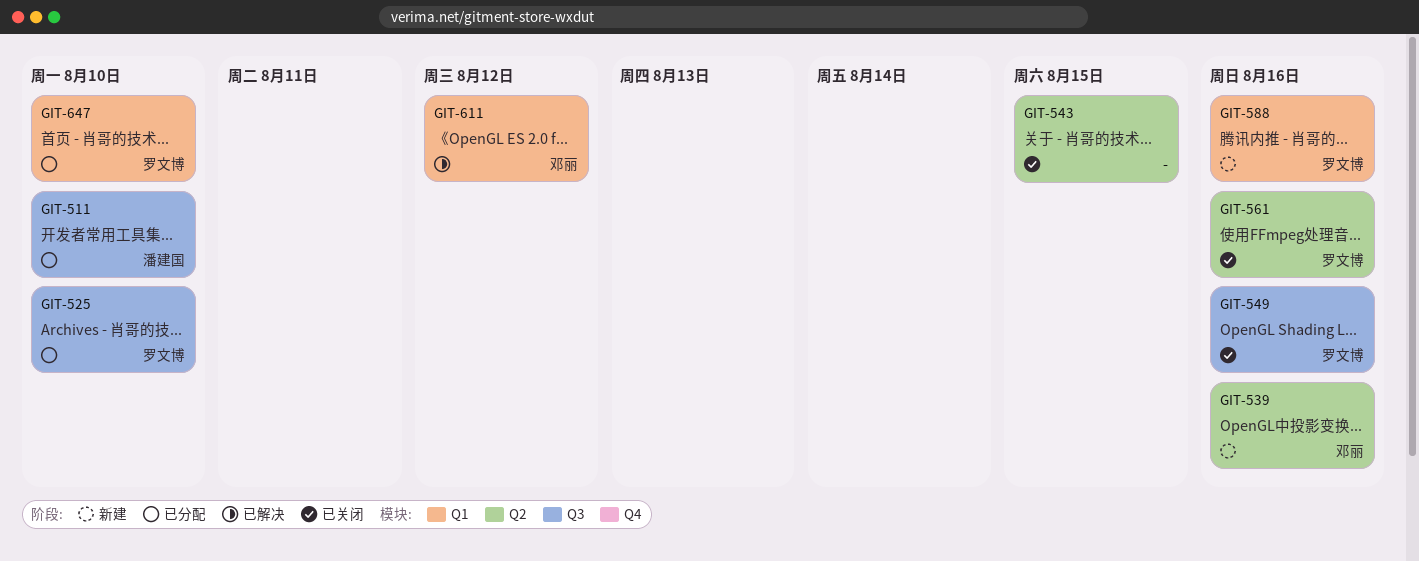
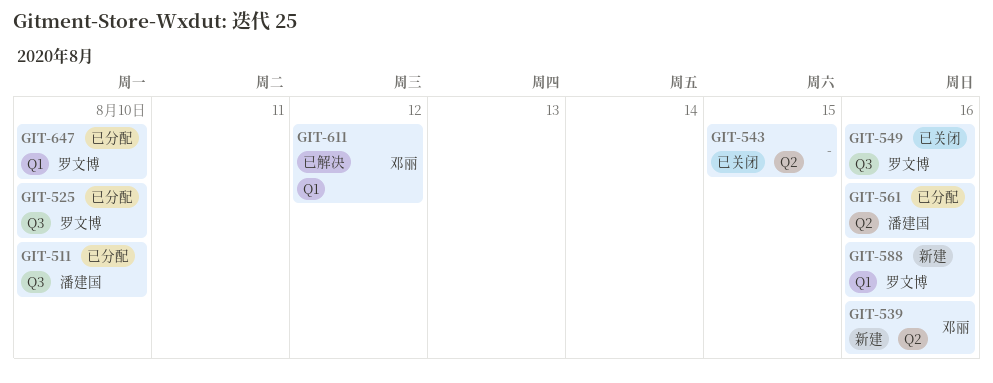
GIT-561, status: 已关闭 -> 已分配
GIT-561, owner: 罗文博 -> 潘建国

